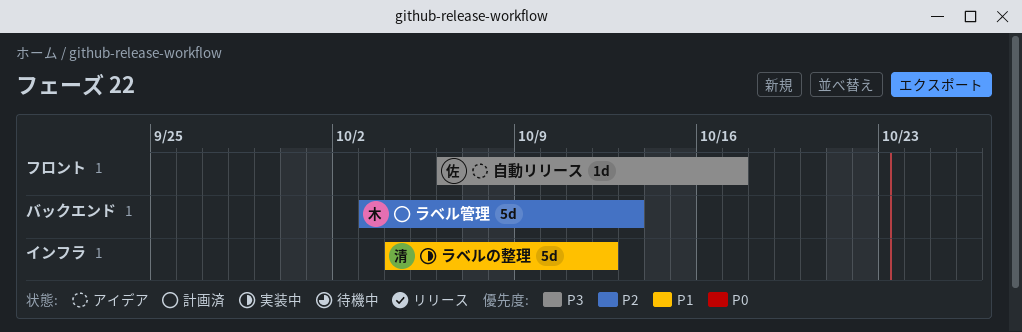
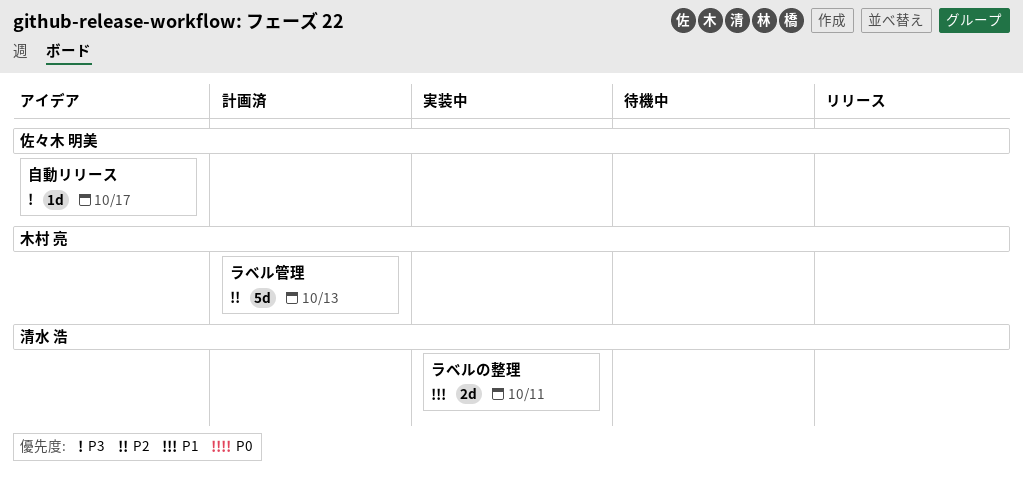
ラベルの整理, estimate: 5d -> 2d
ラベルの整理, due: Oct 12 -> Oct 11

